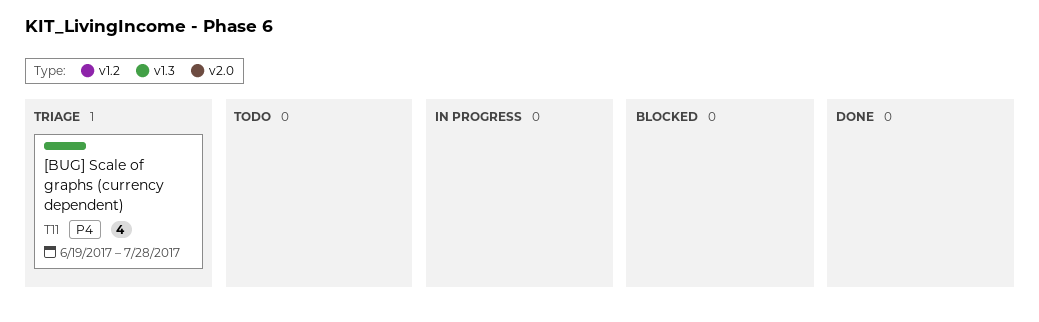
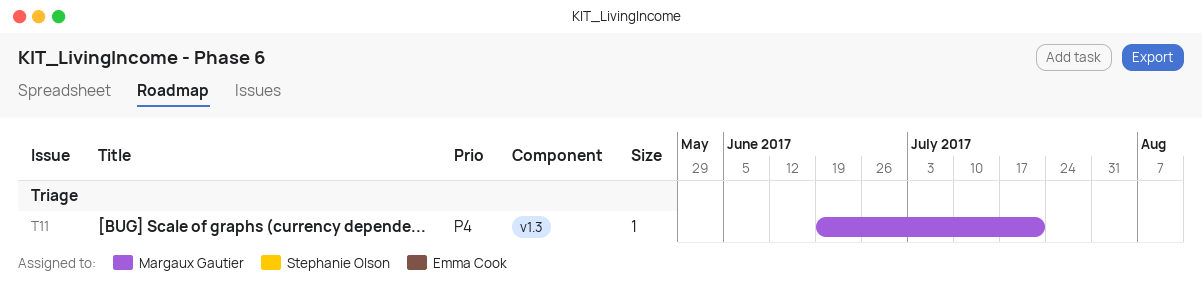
T11, estimate: 4 -> 1
T11, due: Jul 28 -> Jul 21

